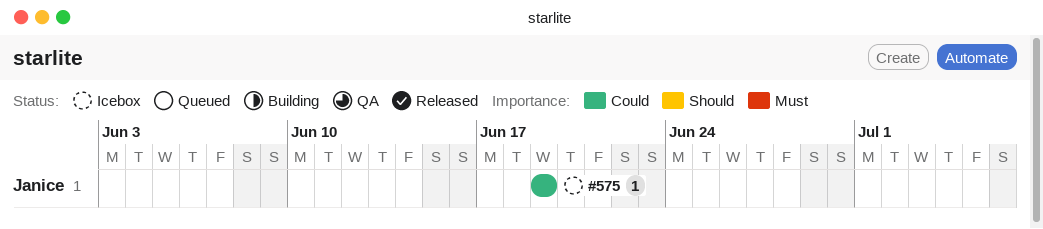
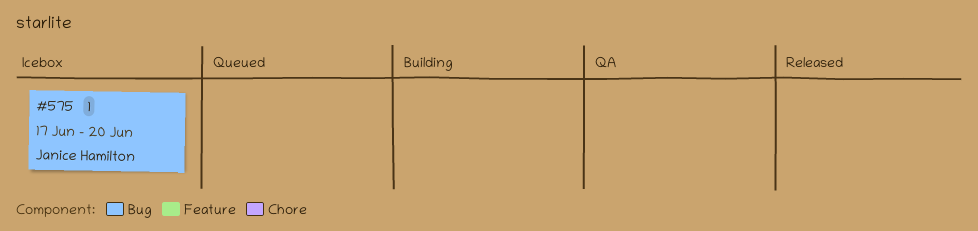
#575, start: Jun 19 -> Jun 17
#575, due: Jun 19 -> Jun 20

